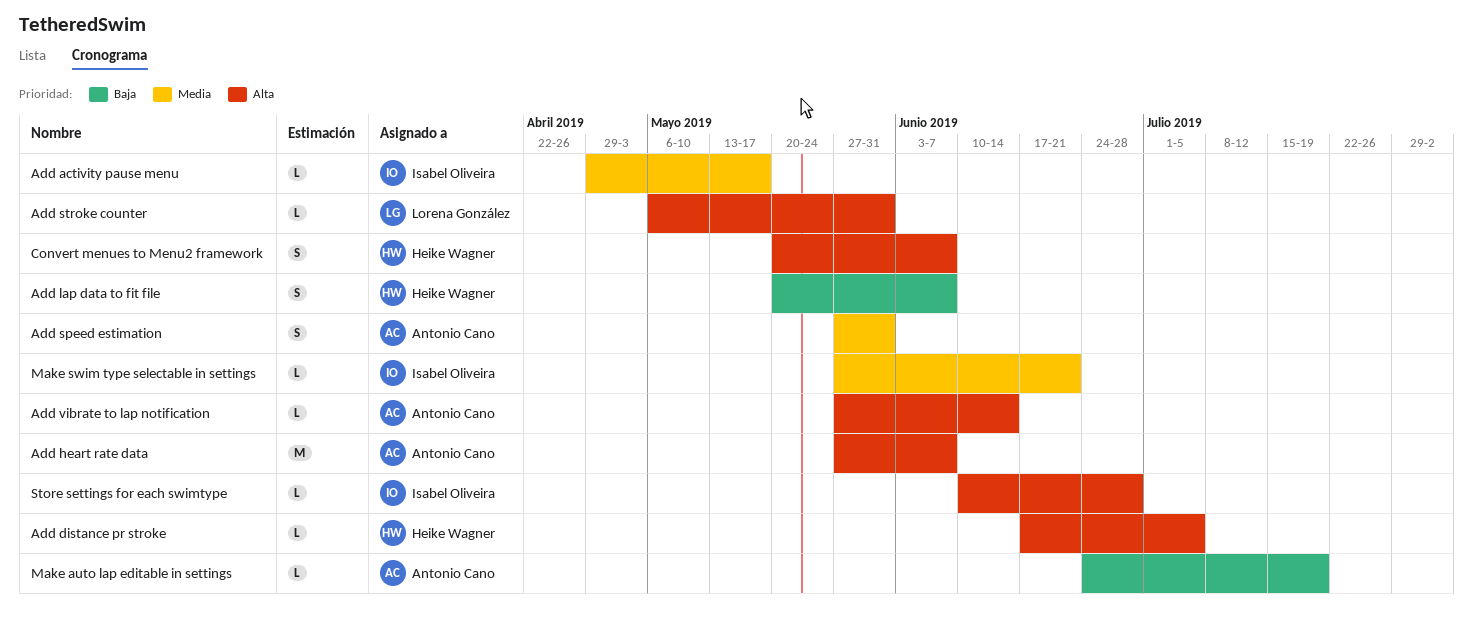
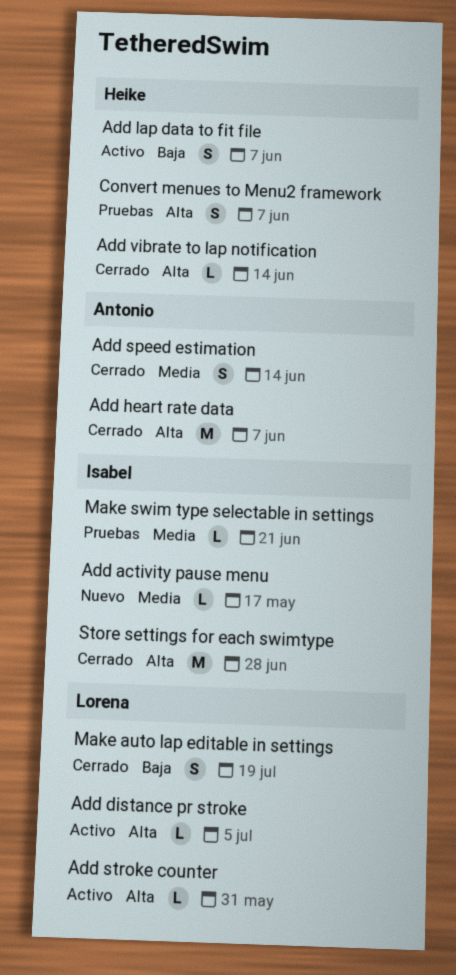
Add distance pr stroke, owner: Heike Wagner -> Lorena González
Add speed estimation, due: May 31 -> Jun 14
Add vibrate to lap notification, owner: Antonio Cano -> Heike Wagner
Make auto lap editable in settings, owner: Antonio Cano -> Lorena González
Make auto lap editable in settings, estimate: L -> S
Store settings for each swimtype, estimate: L -> M

